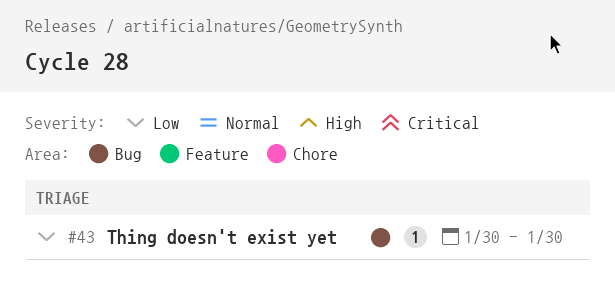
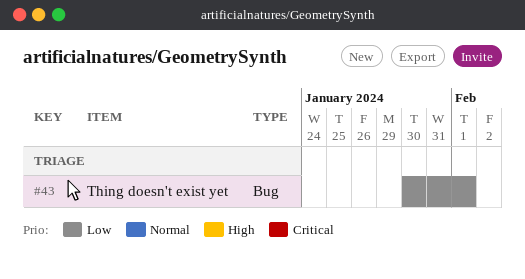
#43, due: Jan 30 -> Feb 1

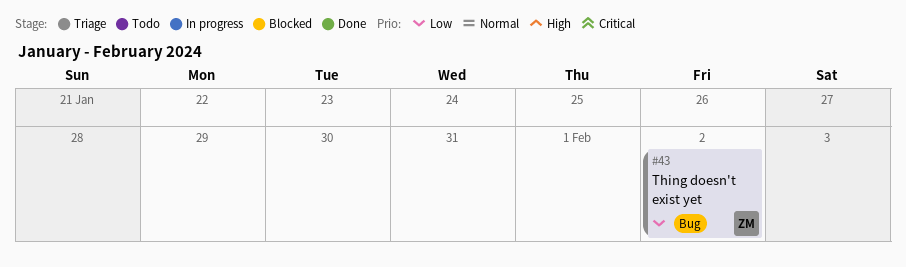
#43, due: Feb 1 -> Feb 2

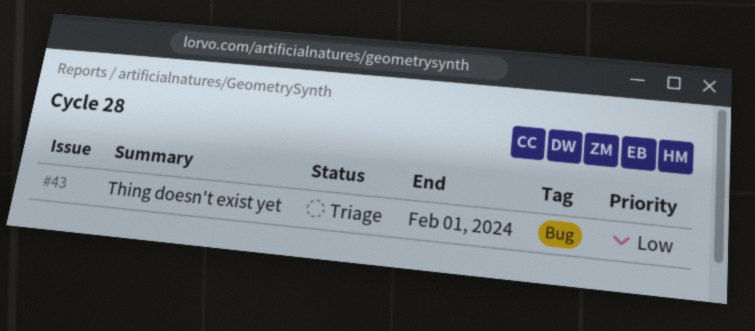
#43, due: Feb 2 -> Feb 1

